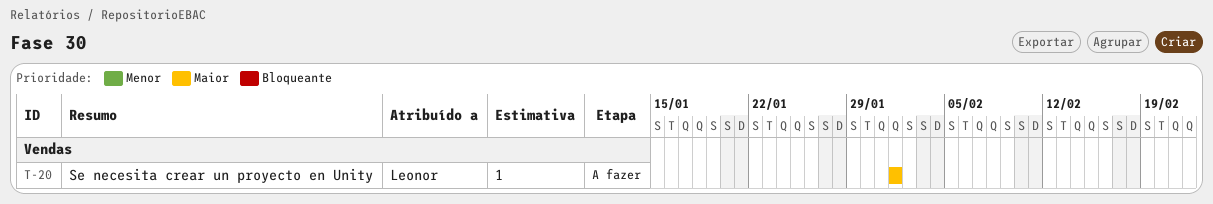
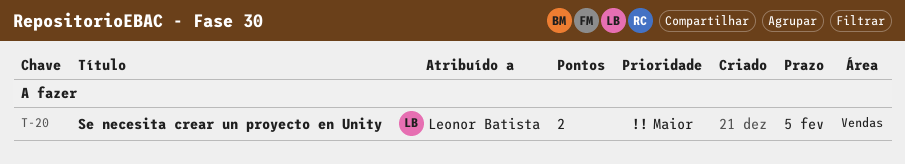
T-20, estimate: 1 -> 2
T-20, due: Feb 1 -> Feb 5

